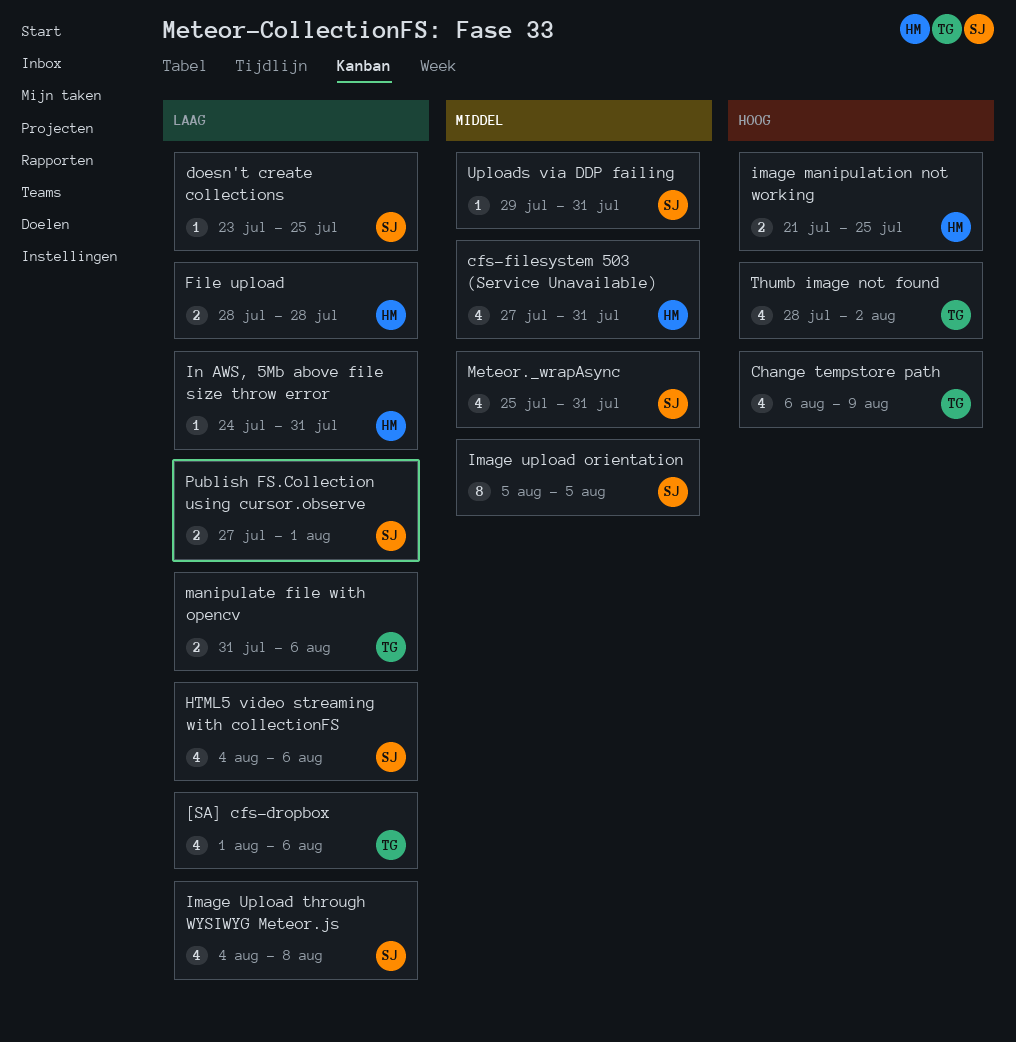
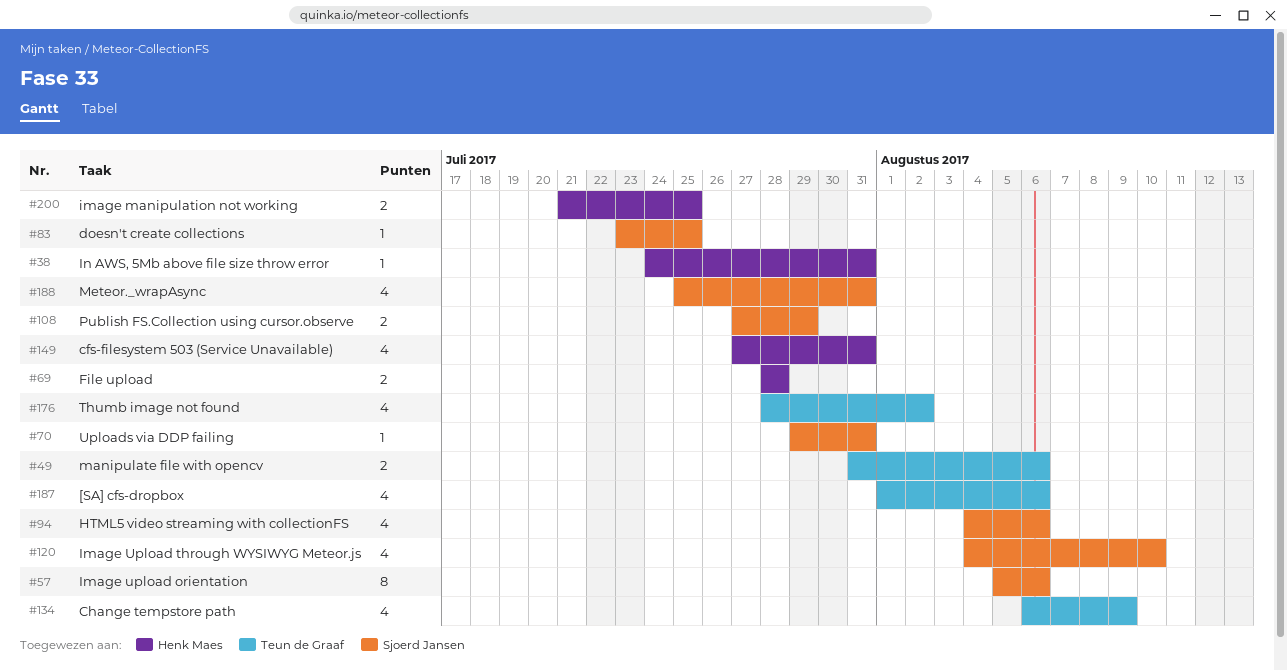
Image upload orientation, due: Aug 5 -> Aug 6
Image Upload through WYSIWYG Meteor.js, due: Aug 8 -> Aug 10
Publish FS.Collection using cursor.observe, due: Aug 1 -> Jul 29

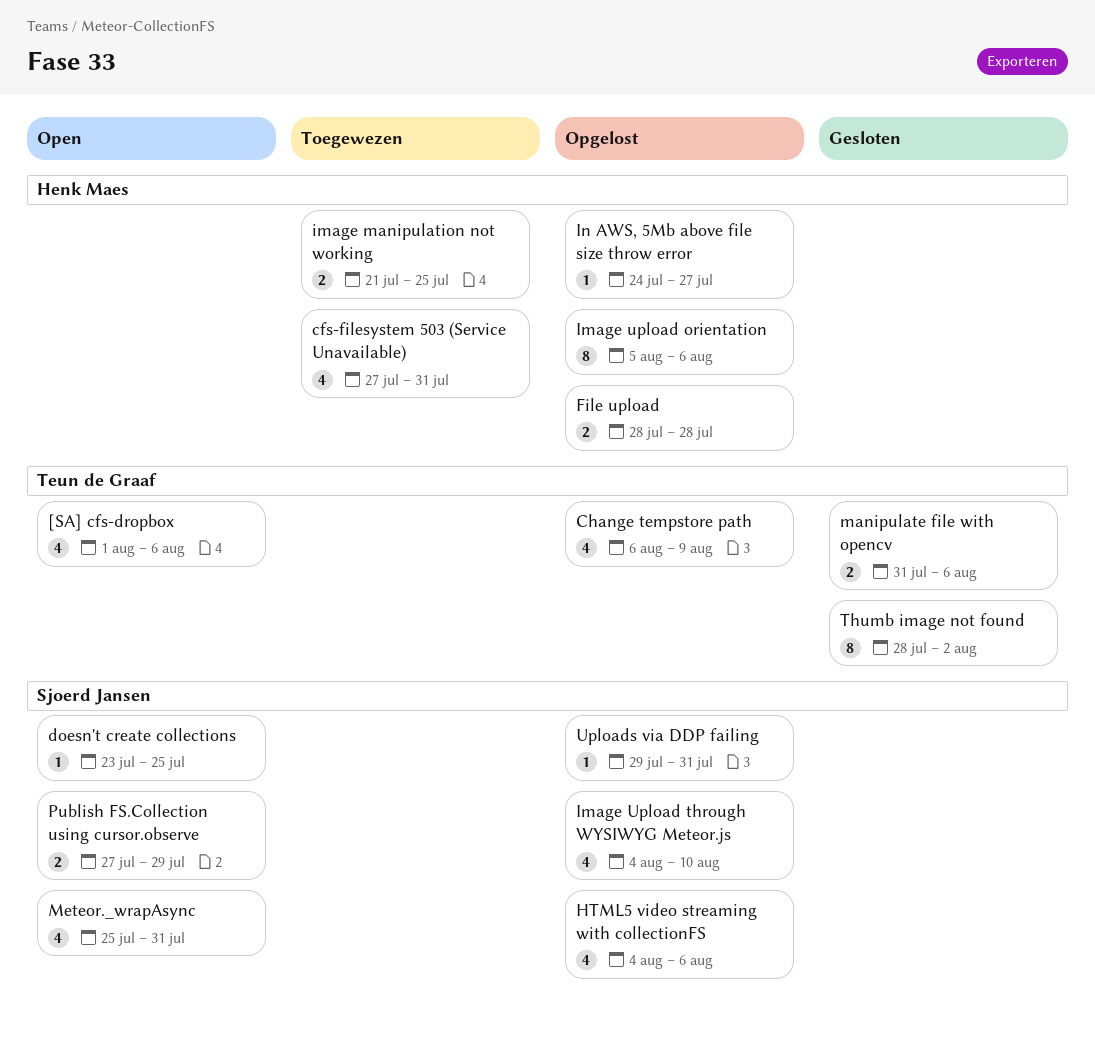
Image upload orientation, owner: Sjoerd Jansen -> Henk Maes
In AWS, 5Mb above file size throw error, due: Jul 31 -> Jul 27
Thumb image not found, estimate: 4 -> 8

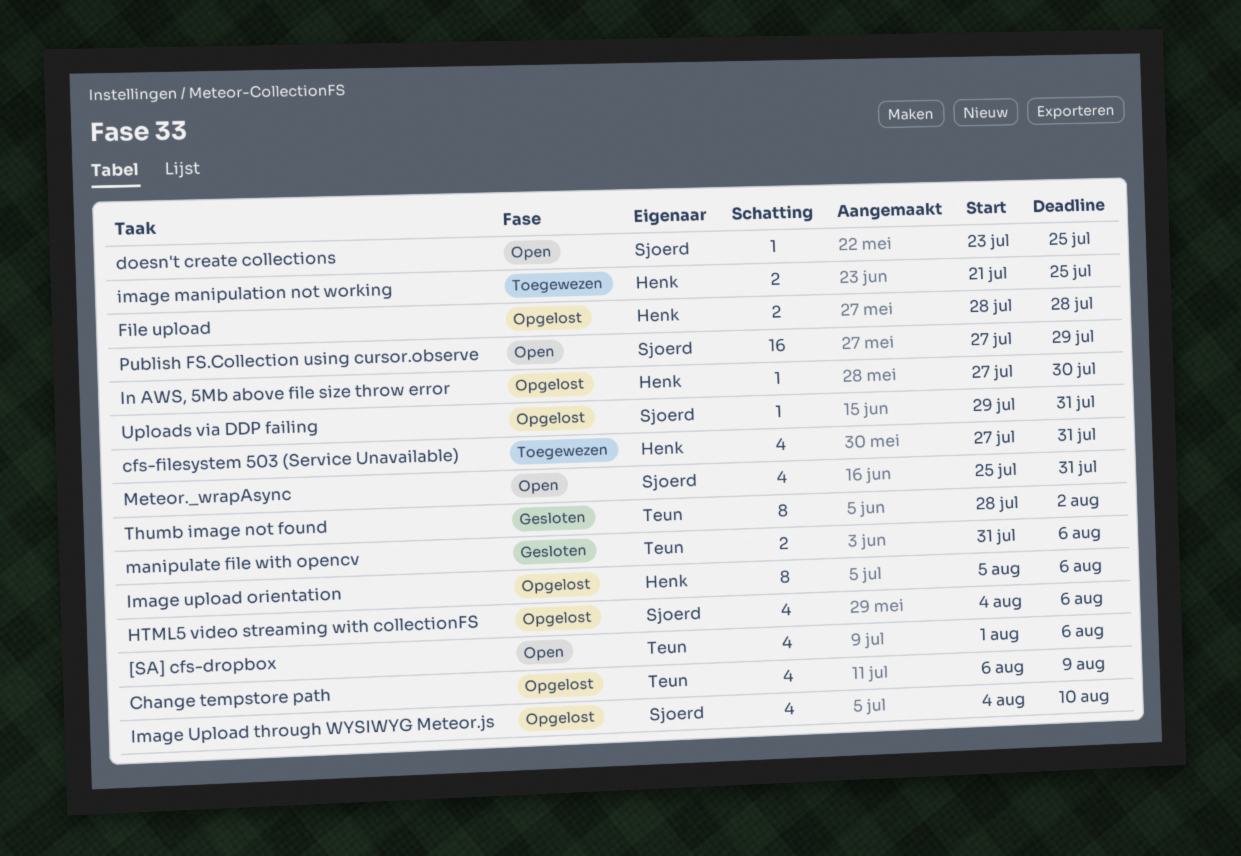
In AWS, 5Mb above file size throw error, start: Jul 24 -> Jul 27
In AWS, 5Mb above file size throw error, due: Jul 27 -> Jul 30
Publish FS.Collection using cursor.observe, estimate: 2 -> 16

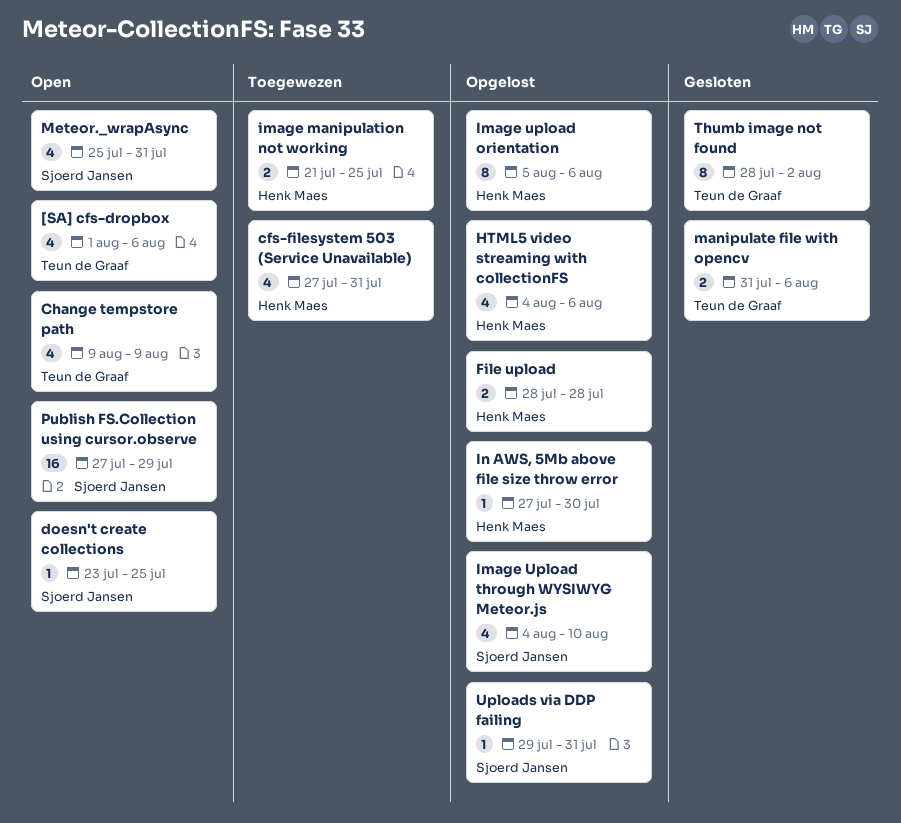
Change tempstore path, status: Opgelost -> Open
Change tempstore path, start: Aug 6 -> Aug 9
HTML5 video streaming with collectionFS, owner: Sjoerd Jansen -> Henk Maes

